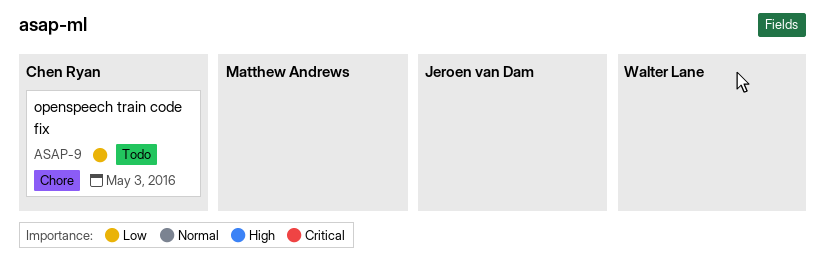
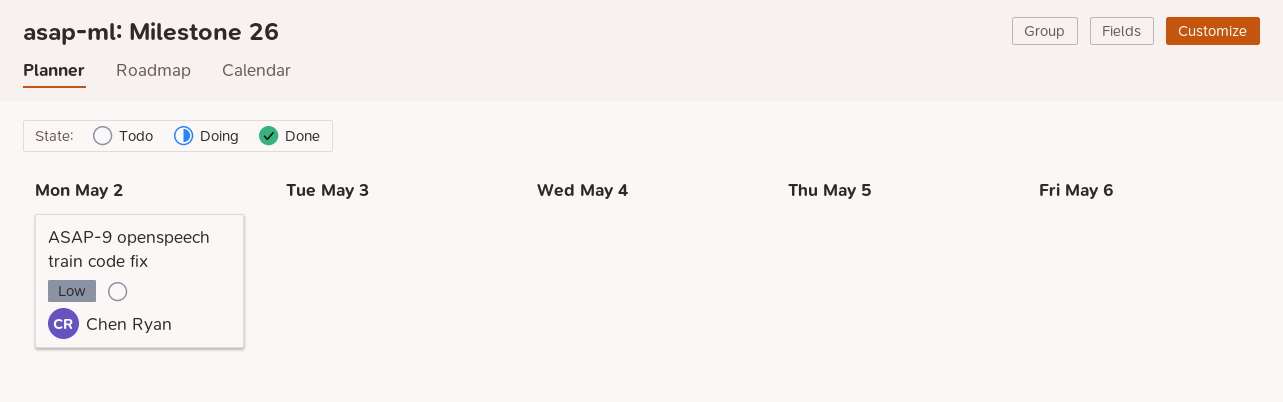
ASAP-9, due: May 3 -> May 2

